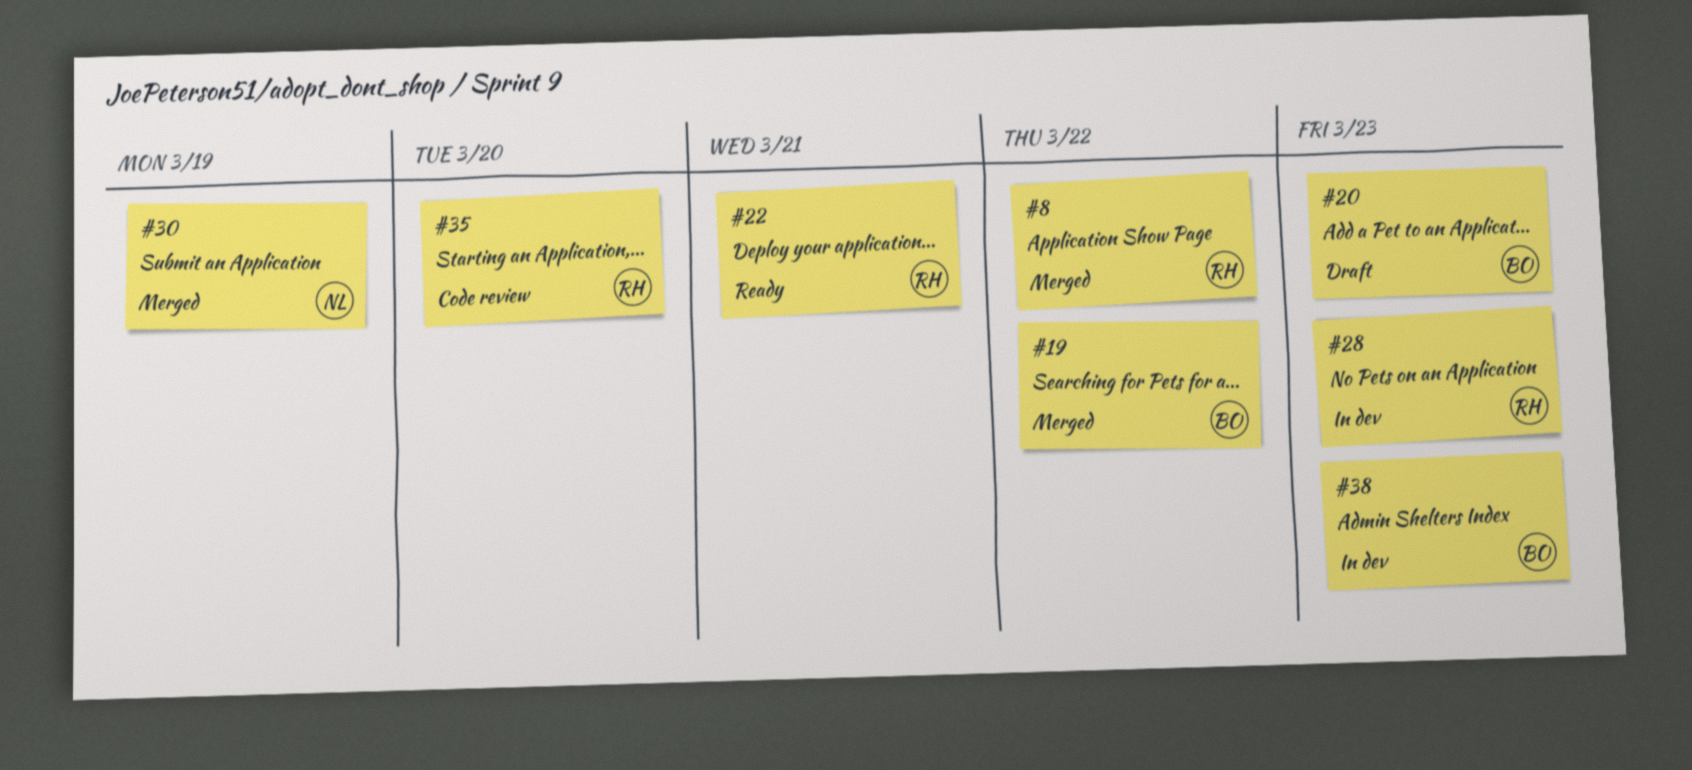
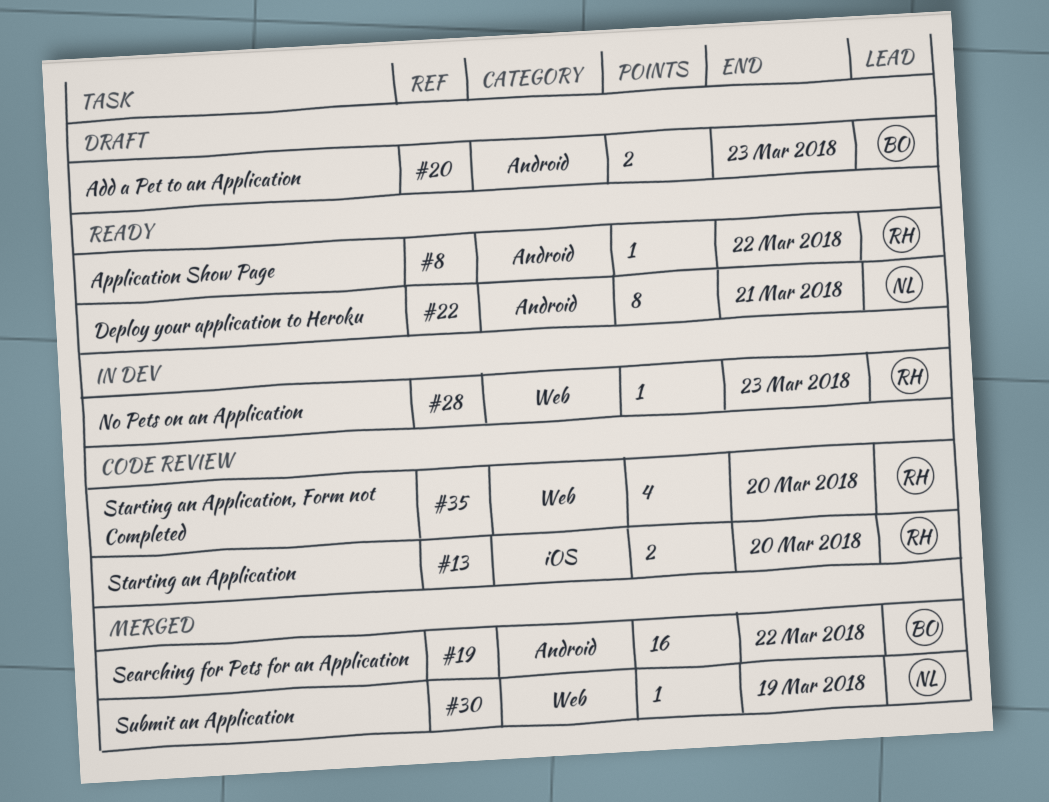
#8, status: Merged -> Ready
#13: none -> present
#22, owner: RH -> NL
#38: present -> none

